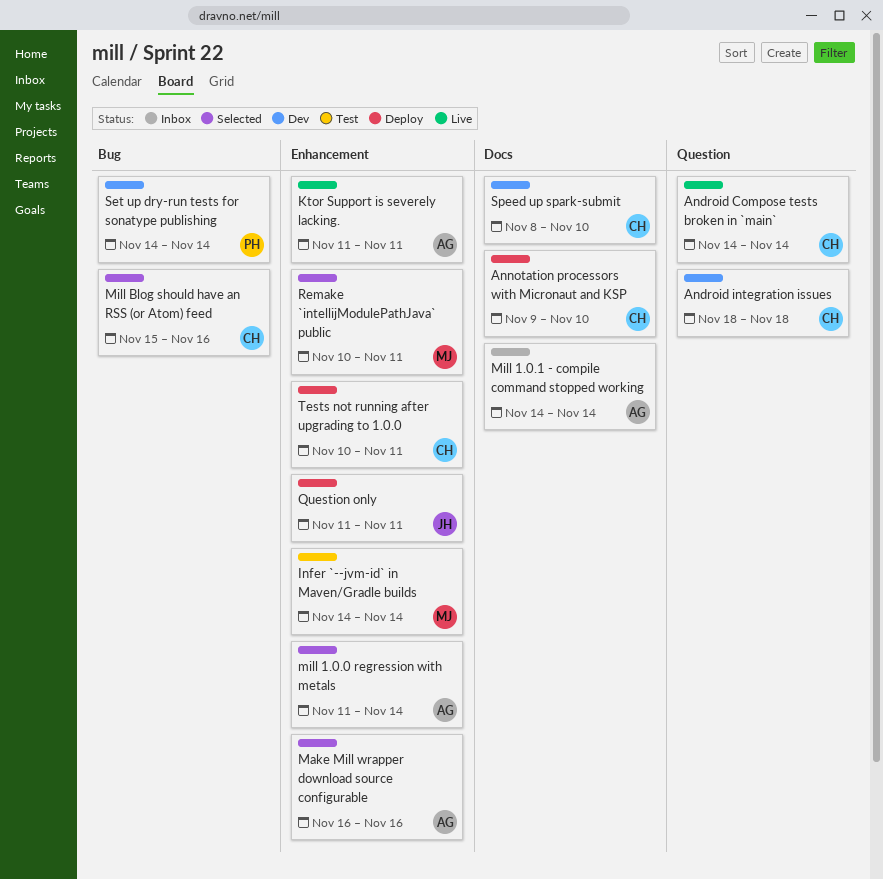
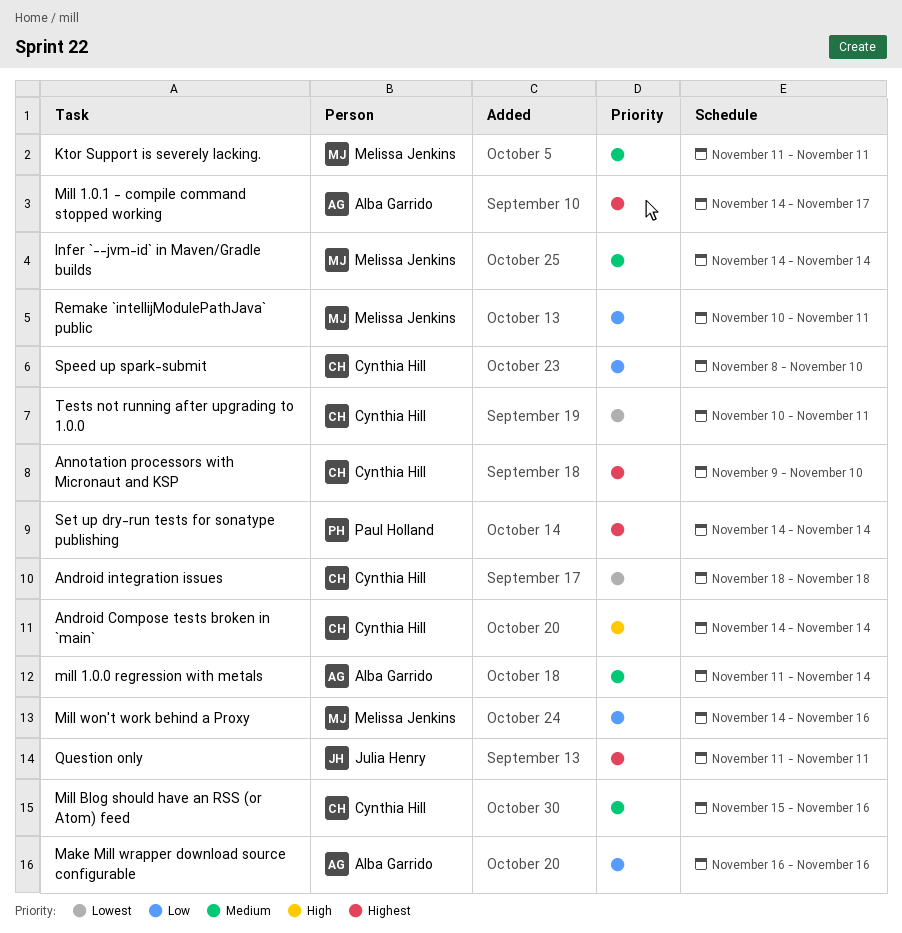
Ktor Support is severely lacking., owner: Alba Garrido -> Melissa Jenkins
Mill 1.0.1 - compile command stopped working, due: Nov 14 -> Nov 17
Mill won't work behind a Proxy: none -> present

